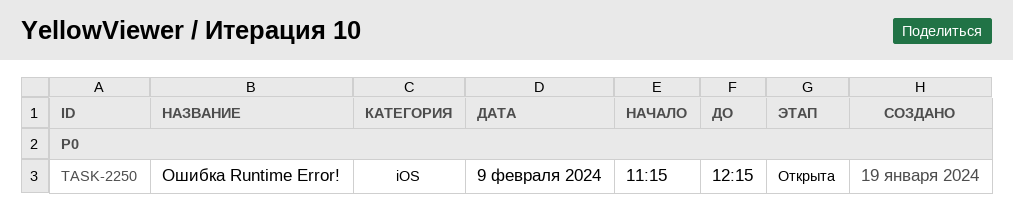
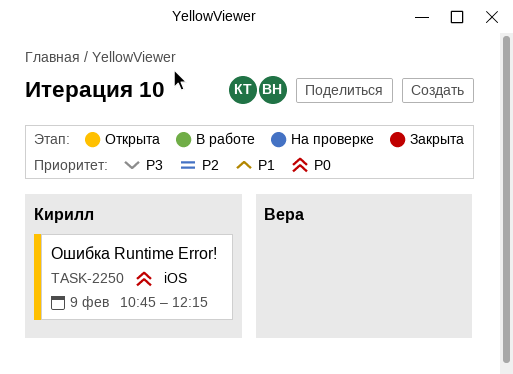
TASK-2250, begins: 11:15 -> 10:45

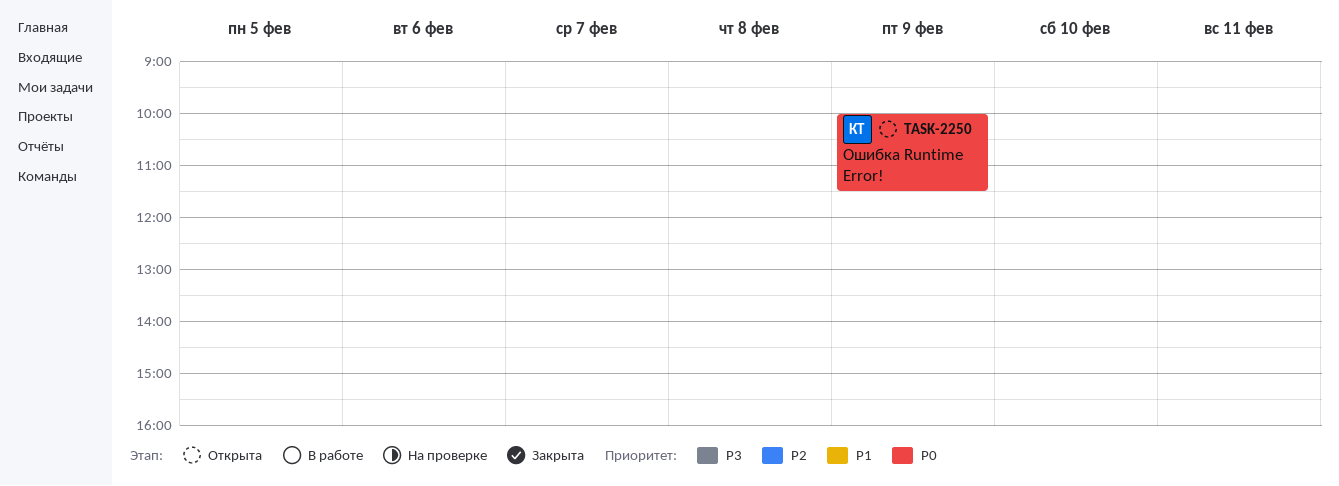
TASK-2250, begins: 10:45 -> 10:00
TASK-2250, ends: 12:15 -> 11:30

